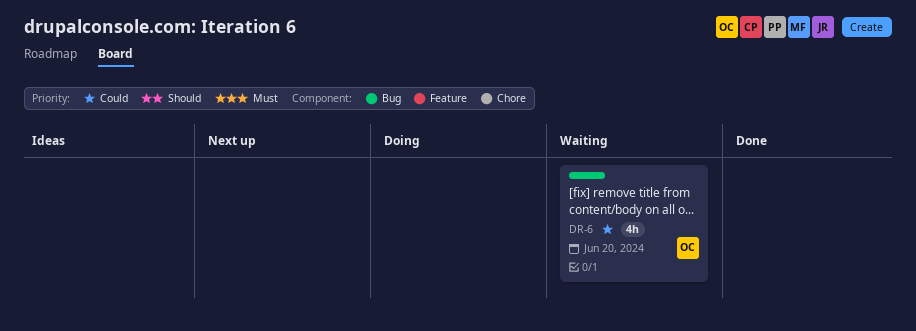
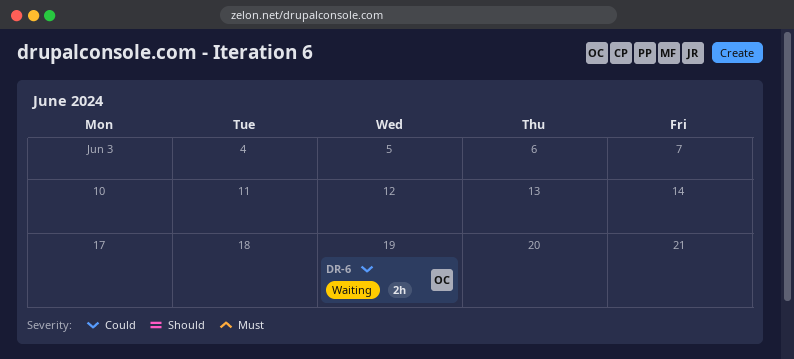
DR-6, estimate: 4h -> 2h
DR-6, due: Jun 20 -> Jun 19

